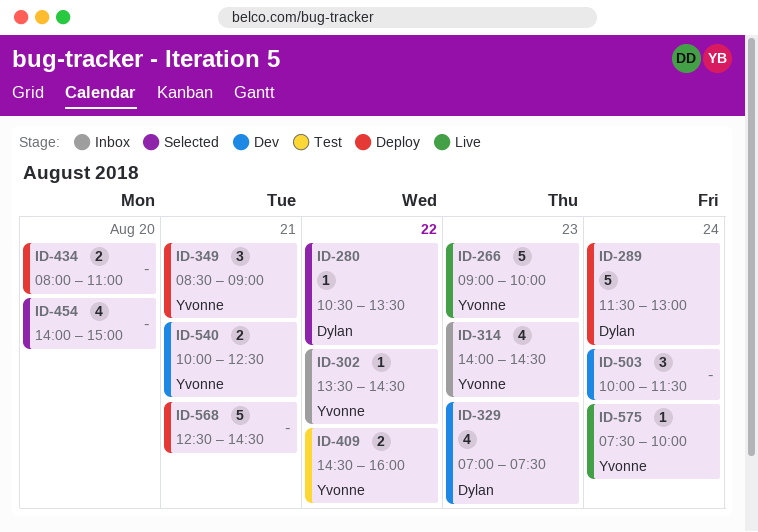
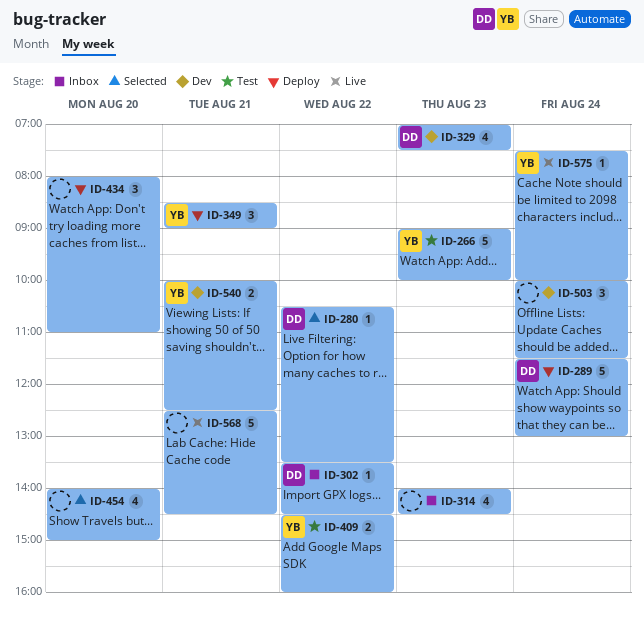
ID-266, status: Live -> Test
ID-302, owner: Yvonne -> Dylan
ID-314, owner: Yvonne -> none
ID-434, estimate: 2 -> 3
ID-568, status: Deploy -> Live

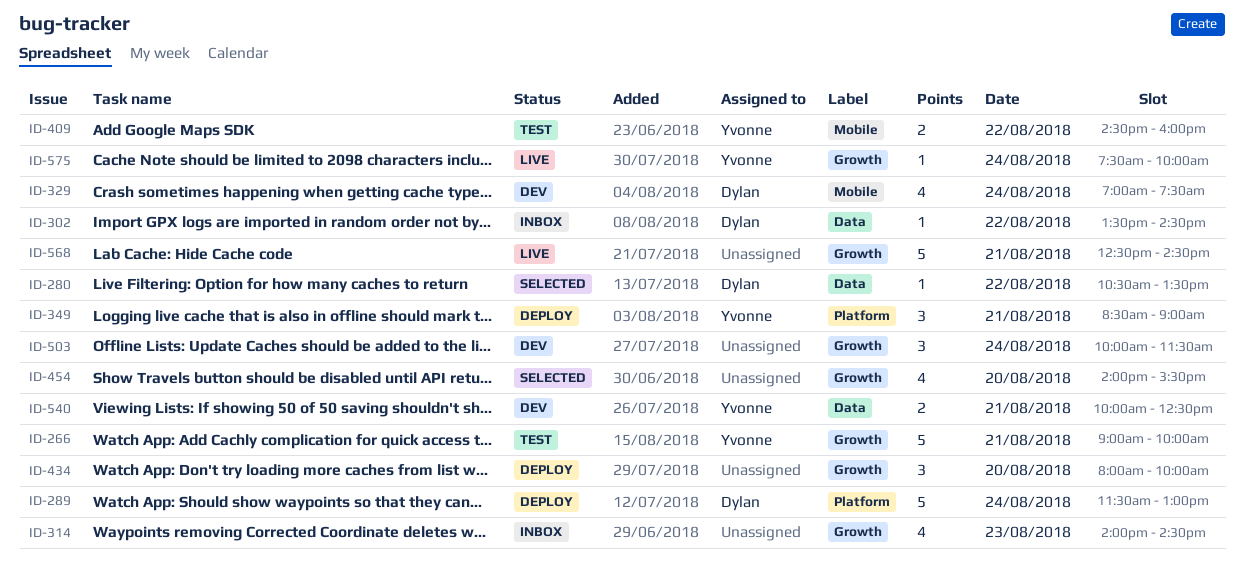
ID-266, day: Aug 23 -> Aug 21
ID-329, day: Aug 23 -> Aug 24
ID-434, ends: 11:00 -> 10:00
ID-454, ends: 15:00 -> 15:30

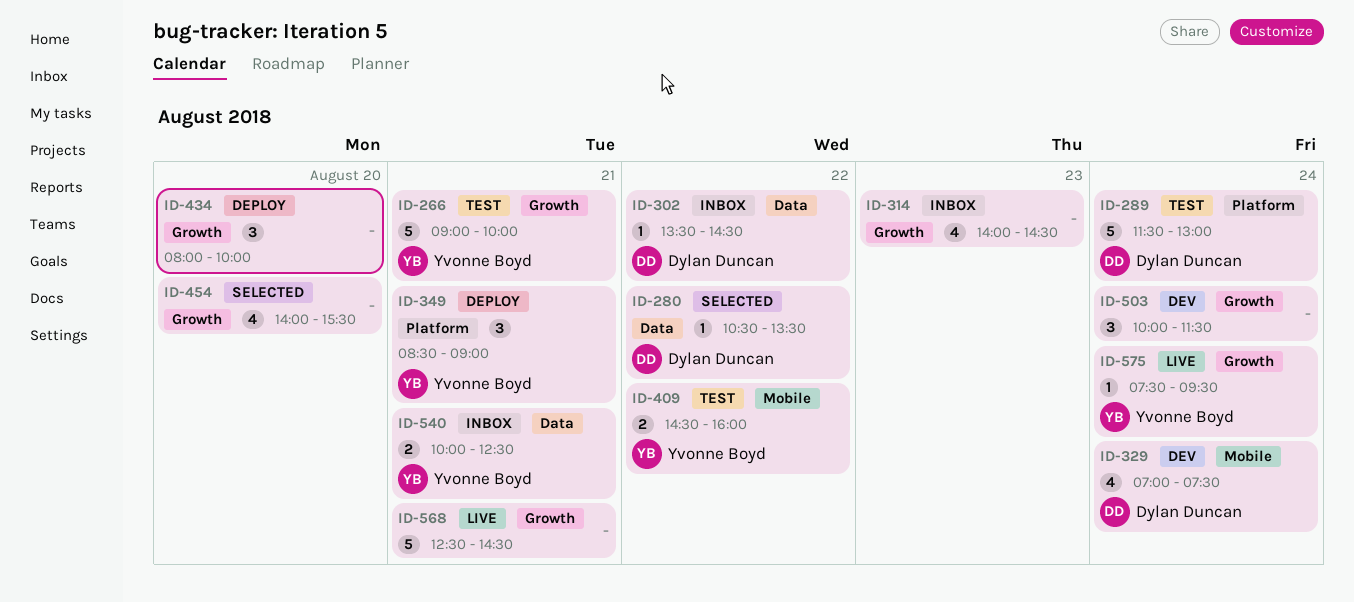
ID-289, status: Deploy -> Test
ID-540, status: Dev -> Inbox
ID-575, ends: 10:00 -> 09:30

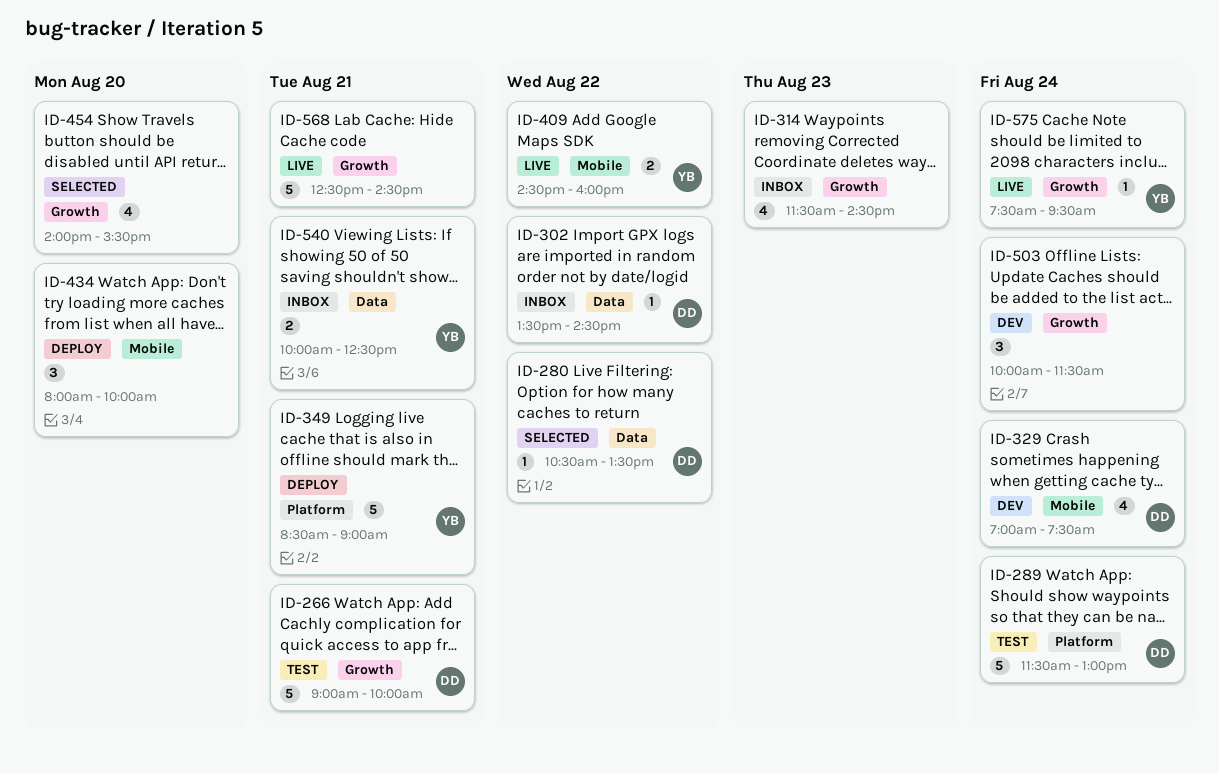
ID-266, owner: Yvonne Boyd -> Dylan Duncan
ID-314, begins: 14:00 -> 11:30
ID-349, estimate: 3 -> 5
ID-409, status: Test -> Live
ID-434, label: Growth -> Mobile

